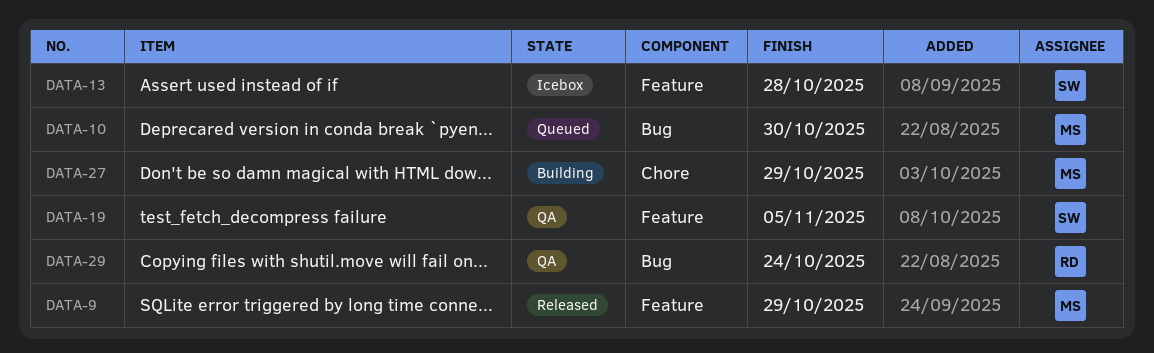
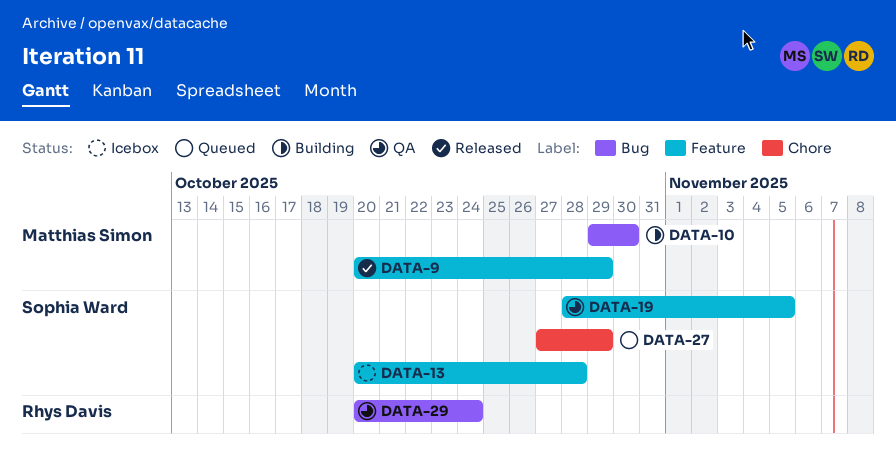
DATA-10, status: Queued -> Building
DATA-27, status: Building -> Queued
DATA-27, owner: Matthias Simon -> Sophia Ward

